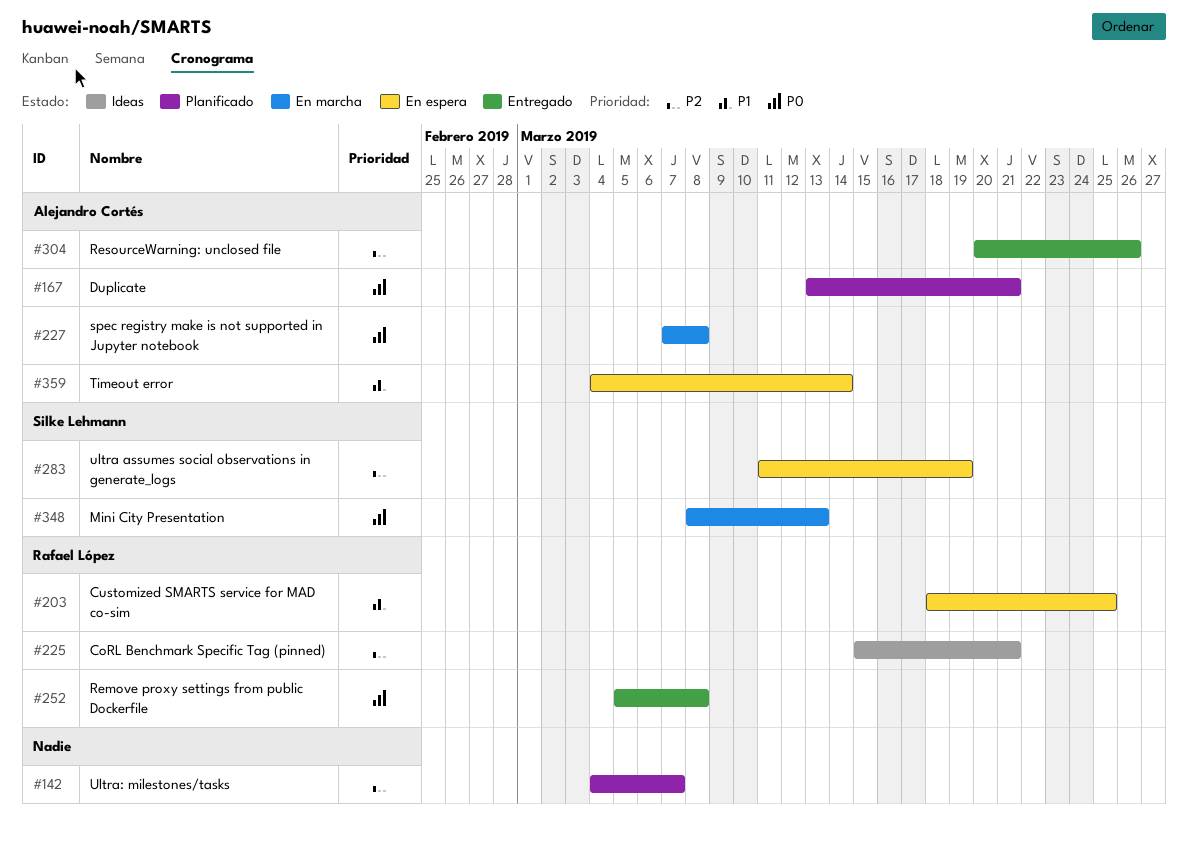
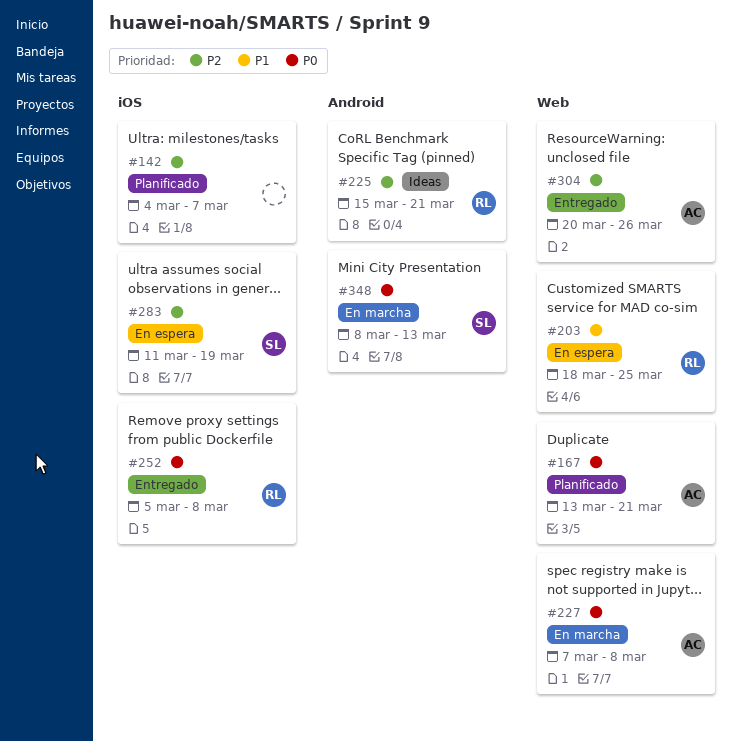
#359: present -> none

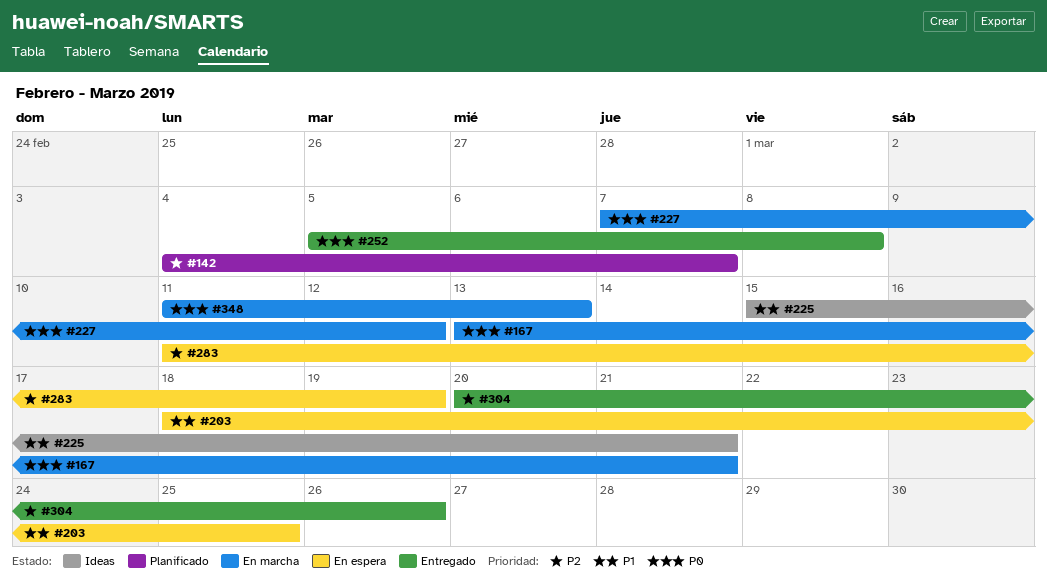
#167, status: Planificado -> En marcha
#225, priority: P2 -> P1
#227, due: Mar 8 -> Mar 12
#348, start: Mar 8 -> Mar 11

